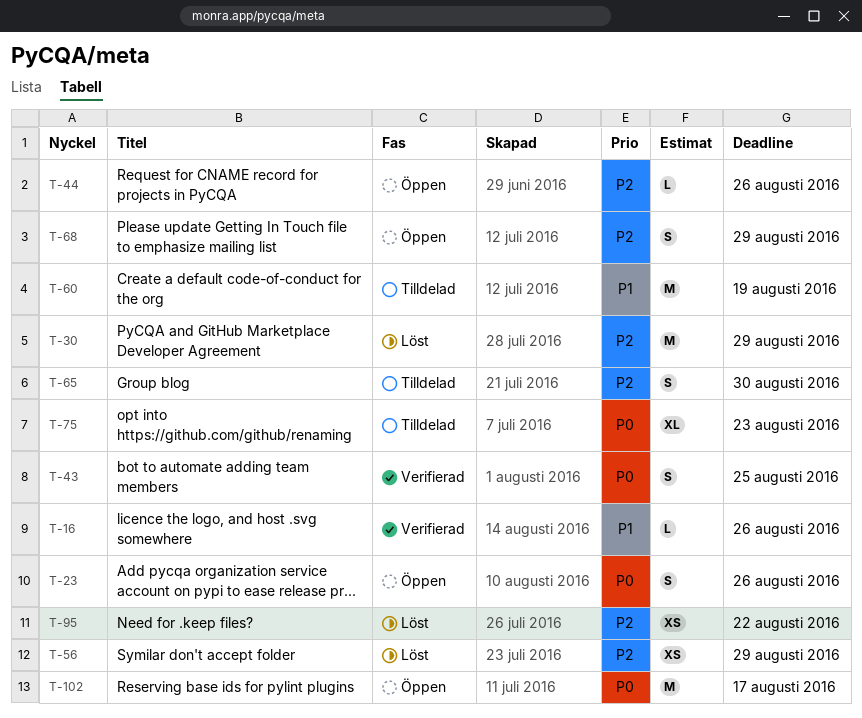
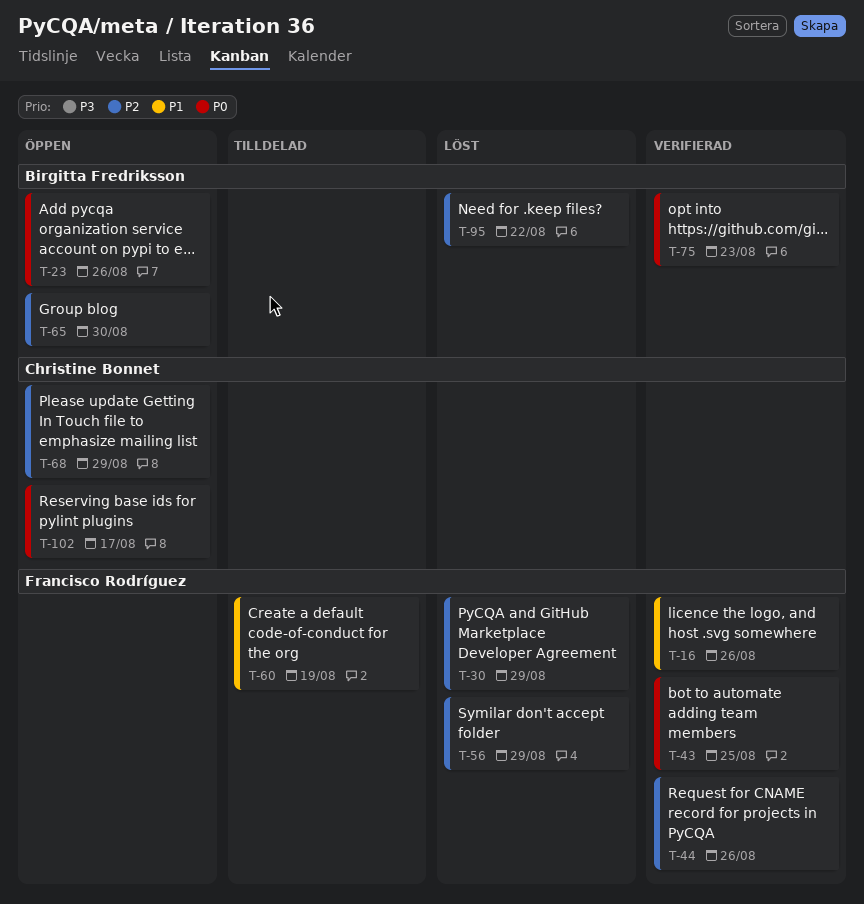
T-44, status: Öppen -> Verifierad
T-65, status: Tilldelad -> Öppen
T-75, status: Tilldelad -> Verifierad

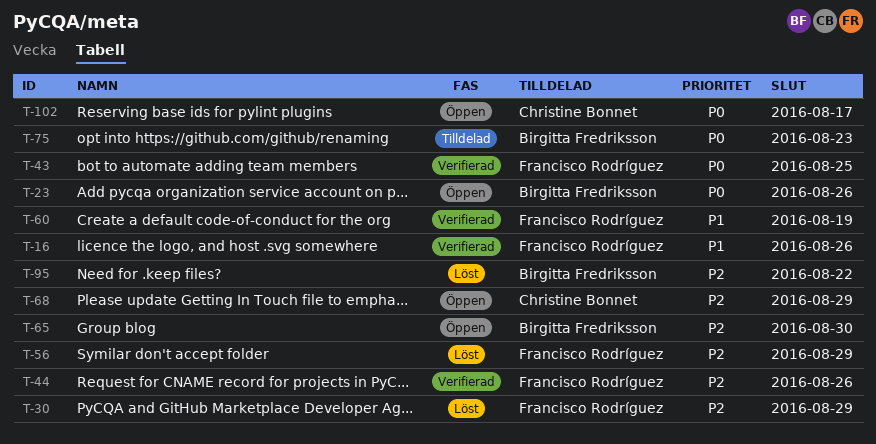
T-60, status: Tilldelad -> Verifierad
T-75, status: Verifierad -> Tilldelad

